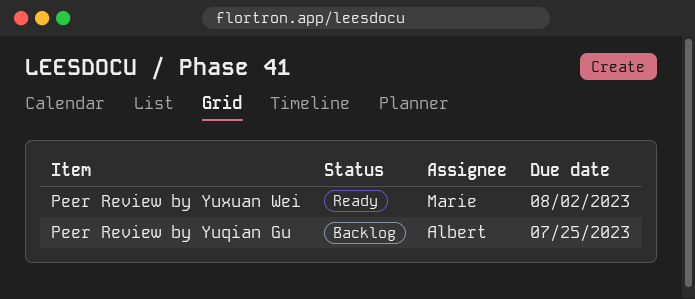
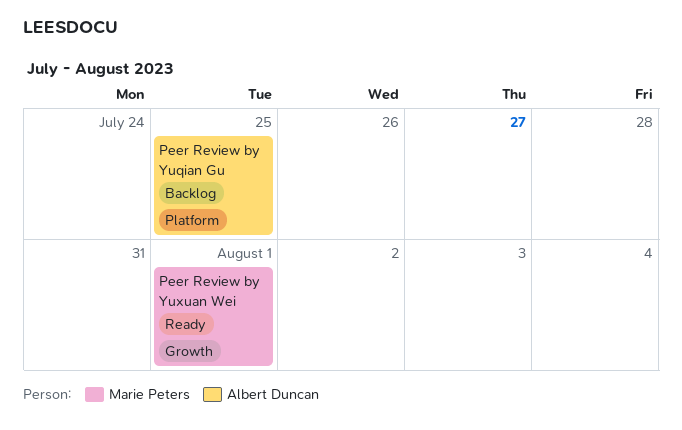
Peer Review by Yuxuan Wei, due: Aug 2 -> Aug 1

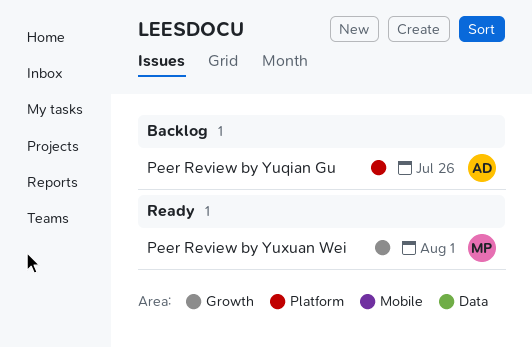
Peer Review by Yuqian Gu, due: Jul 25 -> Jul 26

